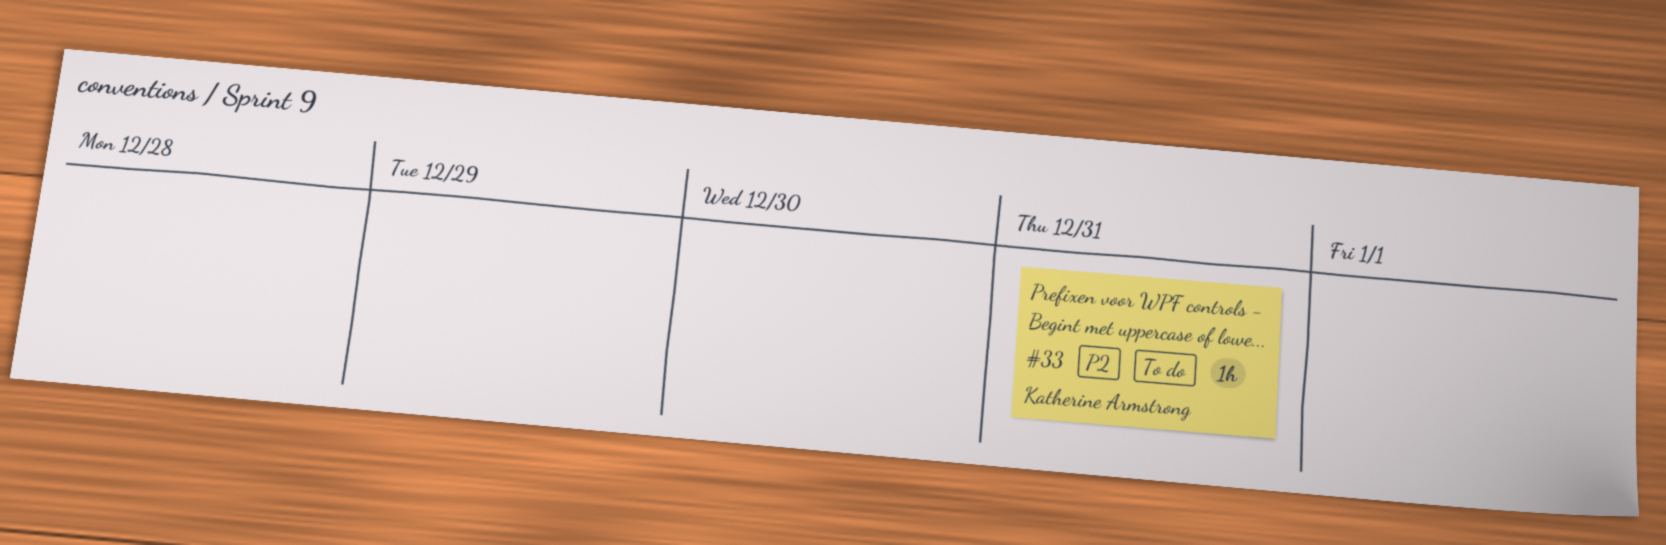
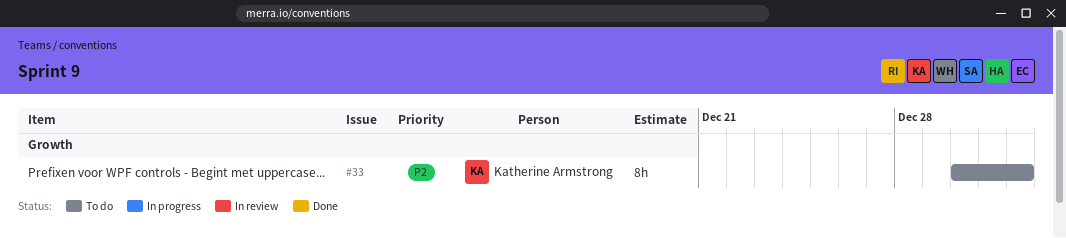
#33, estimate: 1h -> 8h
#33, due: Dec 31 -> Jan 1

